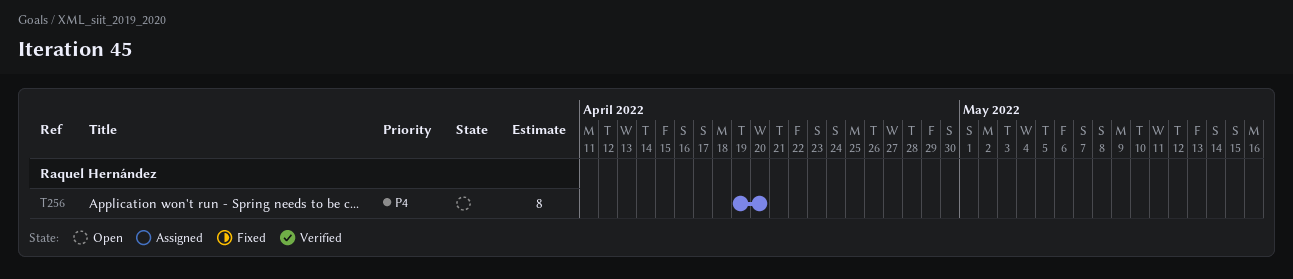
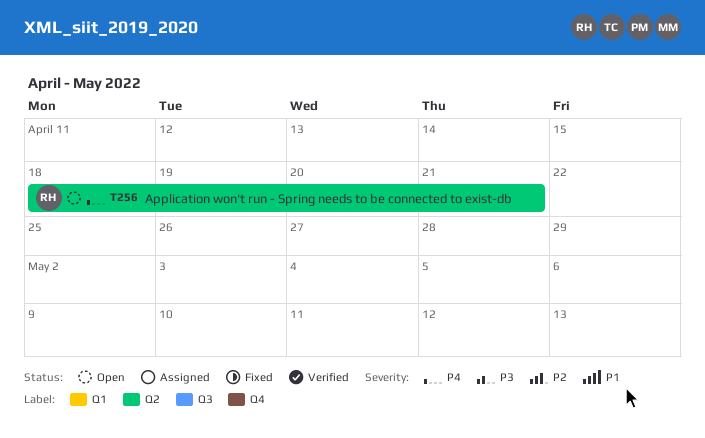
T256, start: Apr 19 -> Apr 18
T256, due: Apr 20 -> Apr 21

